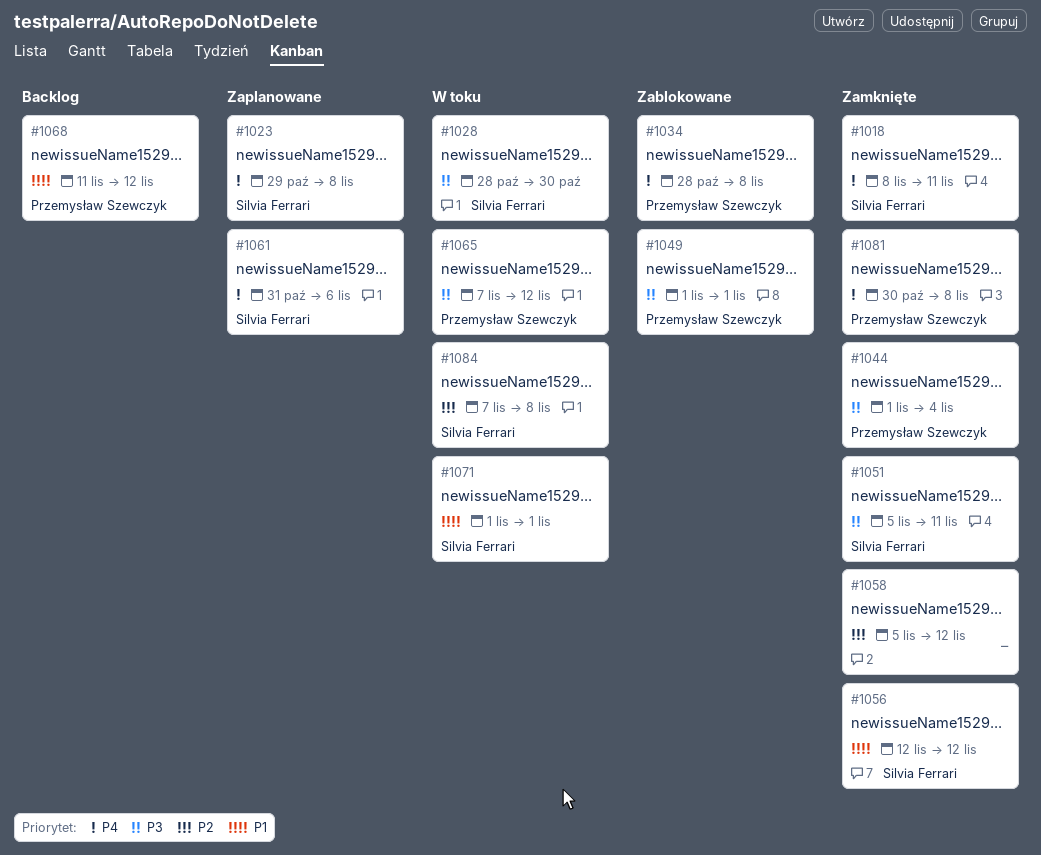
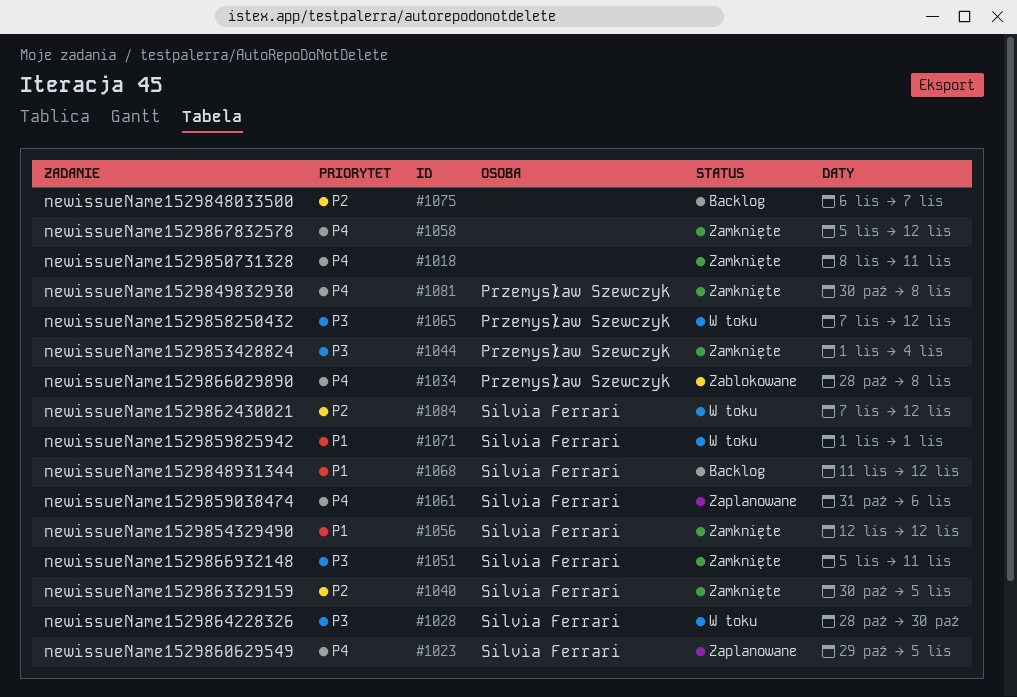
#1018, owner: Silvia Ferrari -> none
#1023, due: Nov 8 -> Nov 5
#1040: none -> present
#1049: present -> none
#1058, priority: P2 -> P4
#1068, owner: Przemysław Szewczyk -> Silvia Ferrari
#1075: none -> present
#1084, due: Nov 8 -> Nov 12

